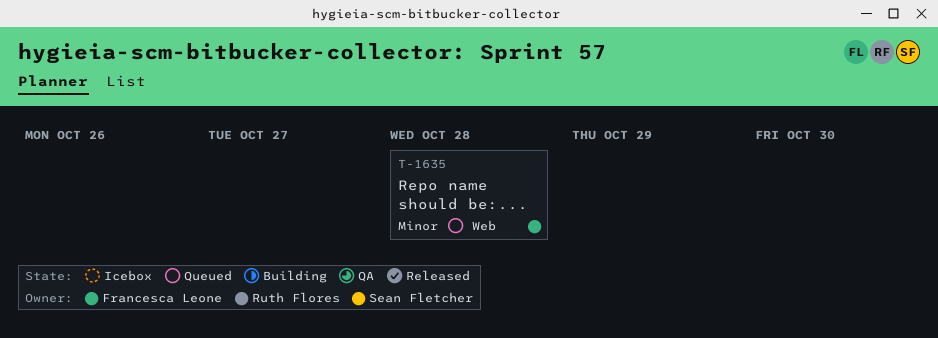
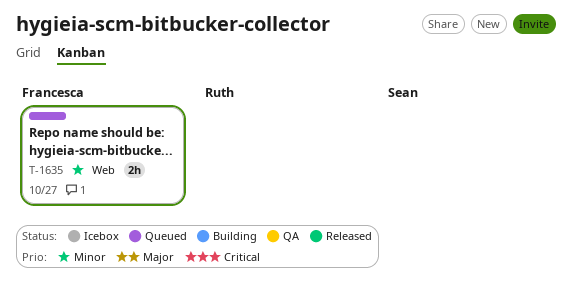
T-1635, due: Oct 28 -> Oct 27

